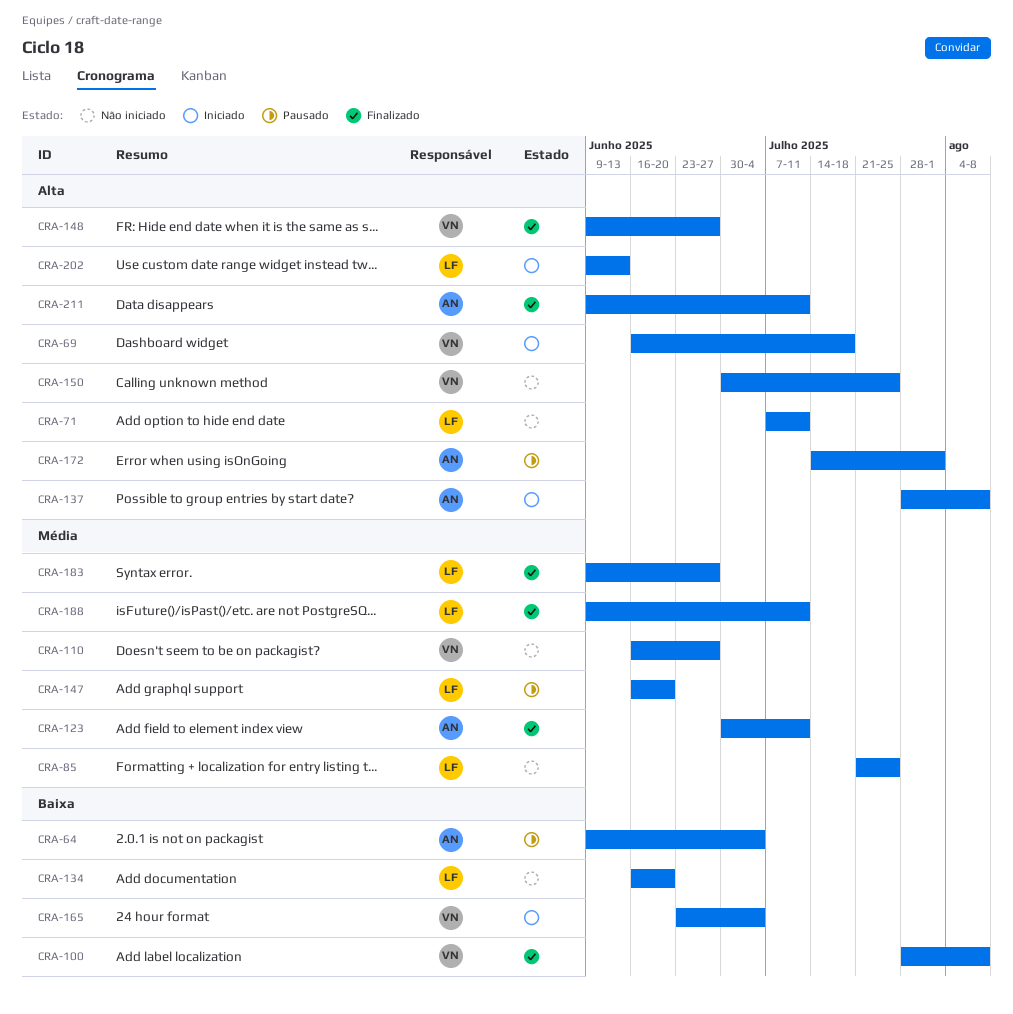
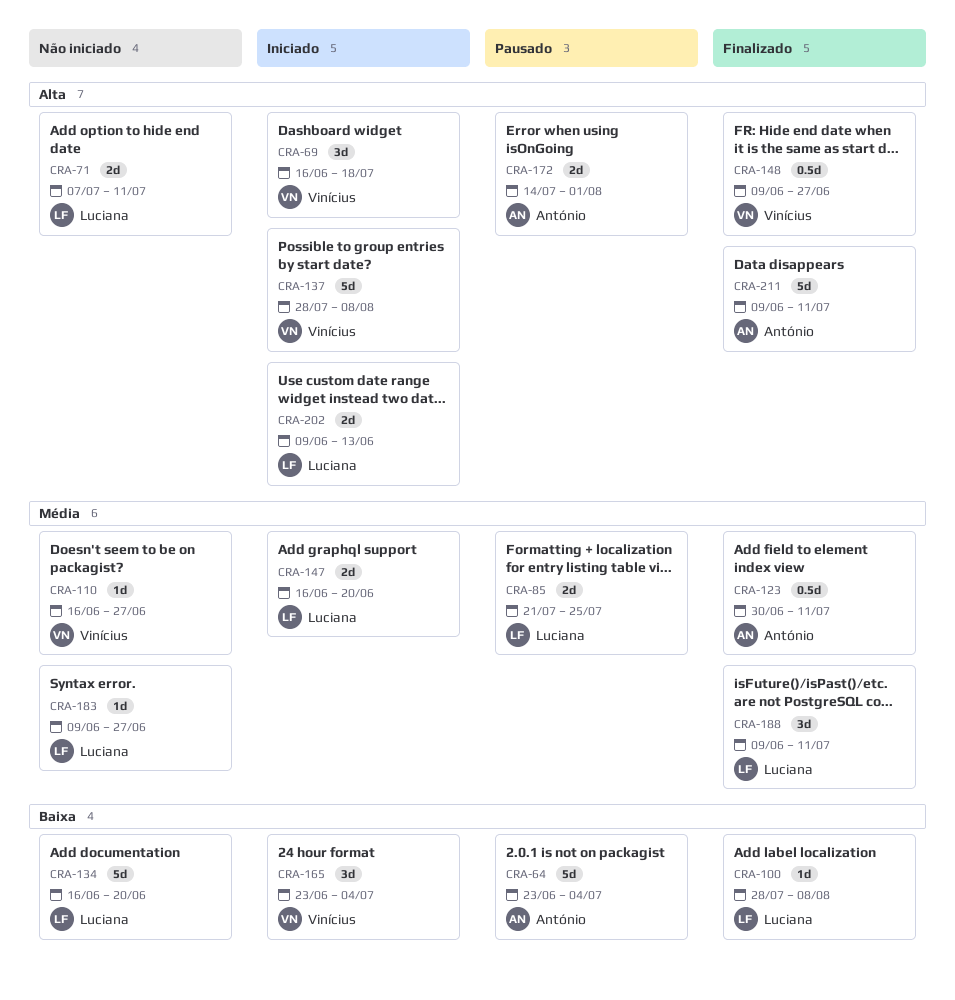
CRA-64, start: Jun 9 -> Jun 23
CRA-85, status: Não iniciado -> Pausado
CRA-100, owner: Vinícius -> Luciana
CRA-137, owner: António -> Vinícius
CRA-147, status: Pausado -> Iniciado
CRA-150: present -> none
CRA-183, status: Finalizado -> Não iniciado

